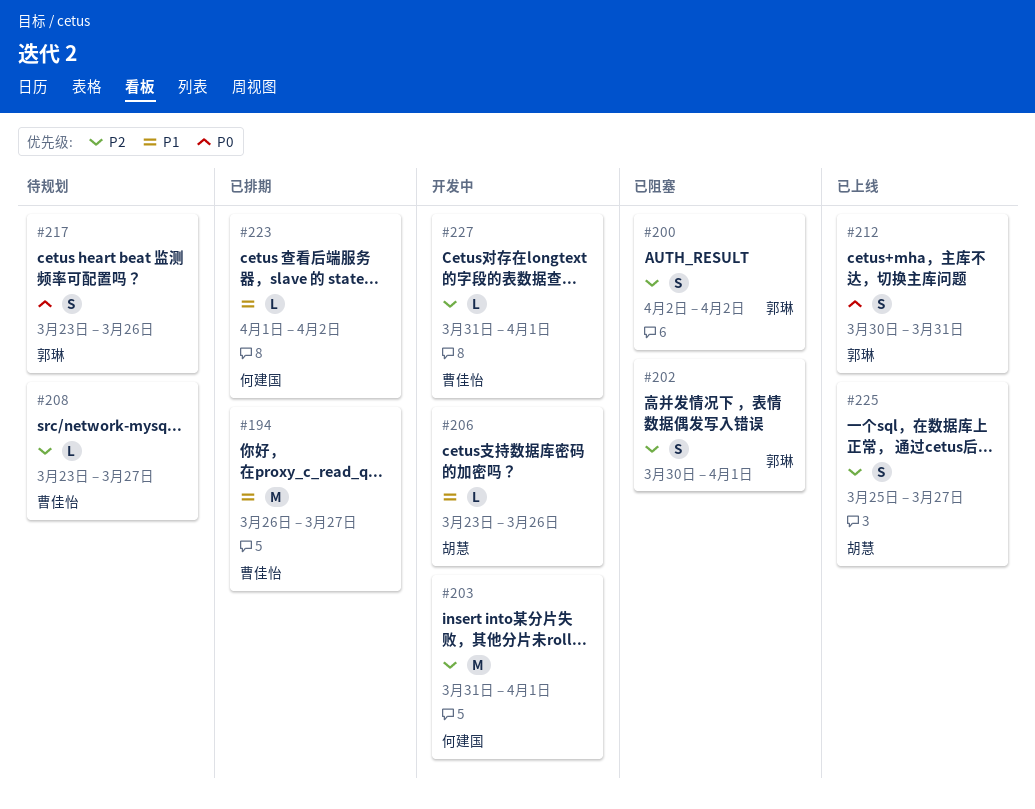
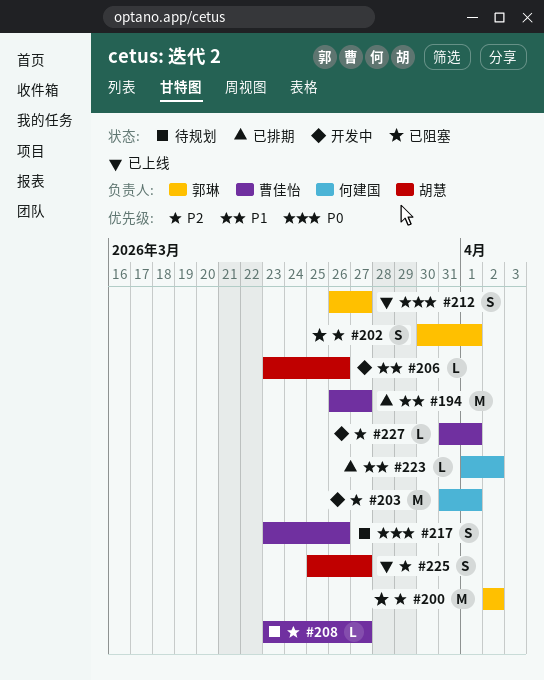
#200, estimate: S -> M
#212, start: Mar 30 -> Mar 26
#212, due: Mar 31 -> Mar 27
#217, owner: 郭琳 -> 曹佳怡

